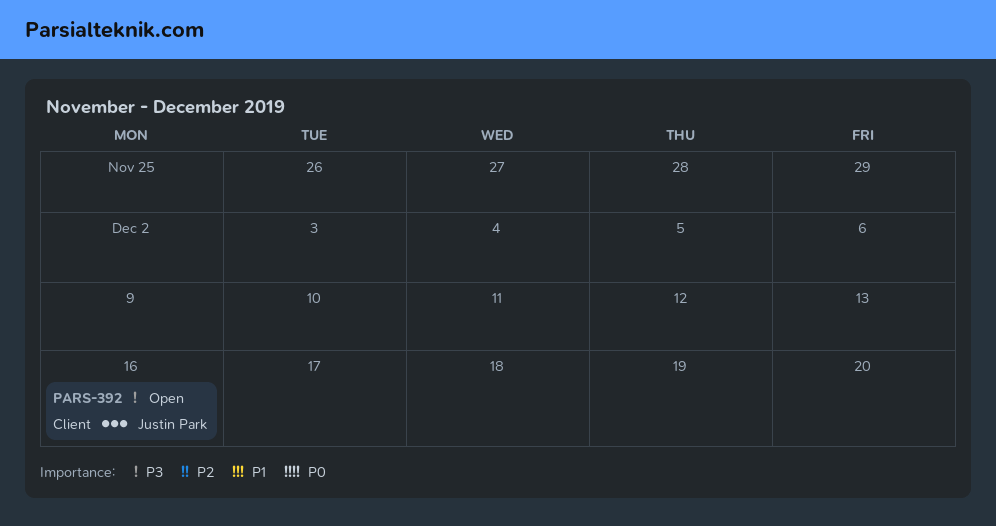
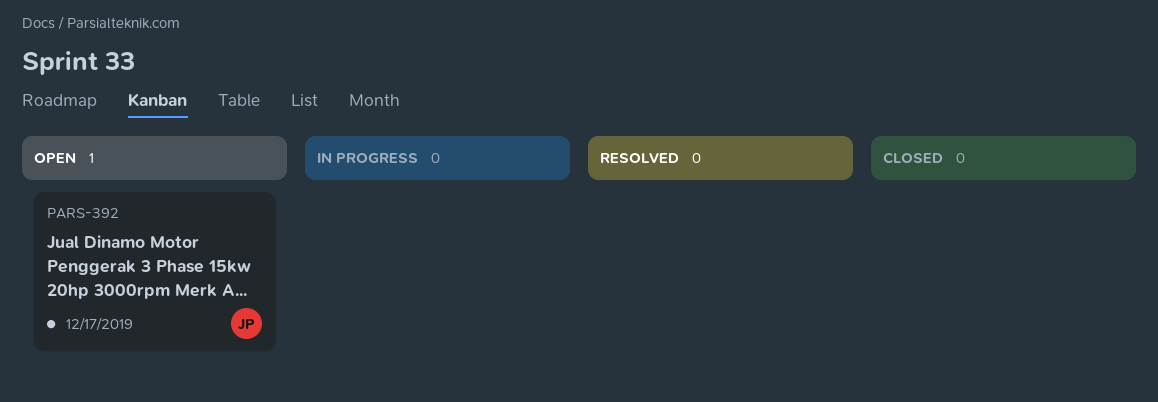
PARS-392, estimate: 3 -> 1
PARS-392, due: Dec 16 -> Dec 17

